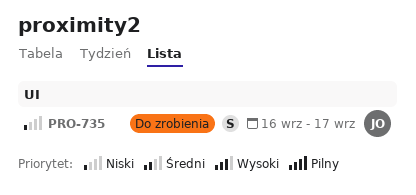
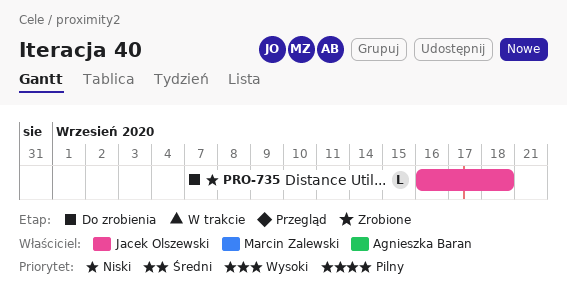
PRO-735, estimate: S -> L
PRO-735, due: Sep 17 -> Sep 18

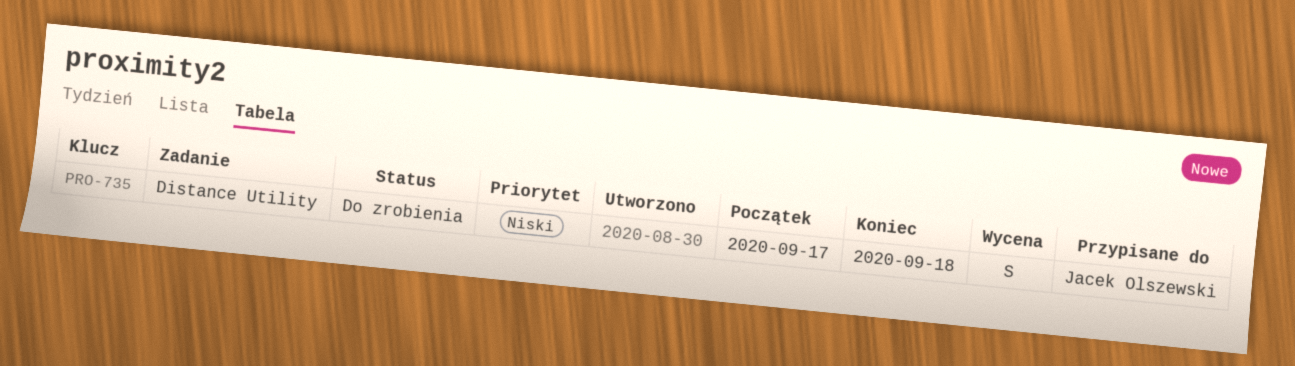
PRO-735, estimate: L -> S
PRO-735, start: Sep 16 -> Sep 17

